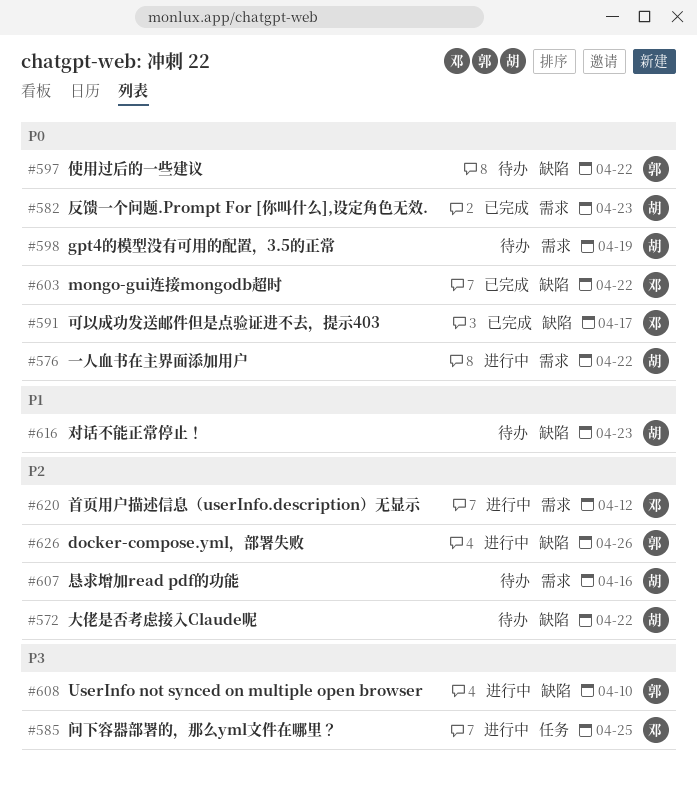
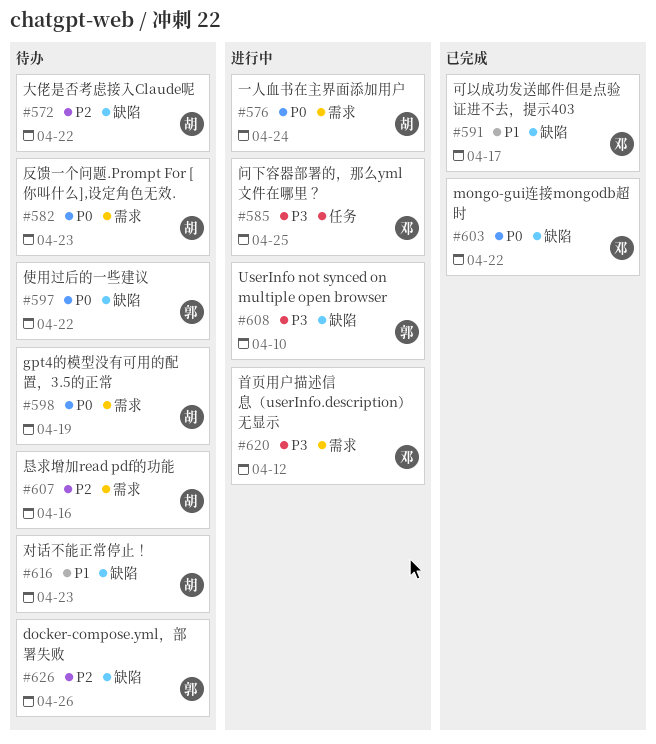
#576, due: Apr 22 -> Apr 24
#582, status: 已完成 -> 待办
#591, priority: P0 -> P1
#620, priority: P2 -> P3
#626, status: 进行中 -> 待办

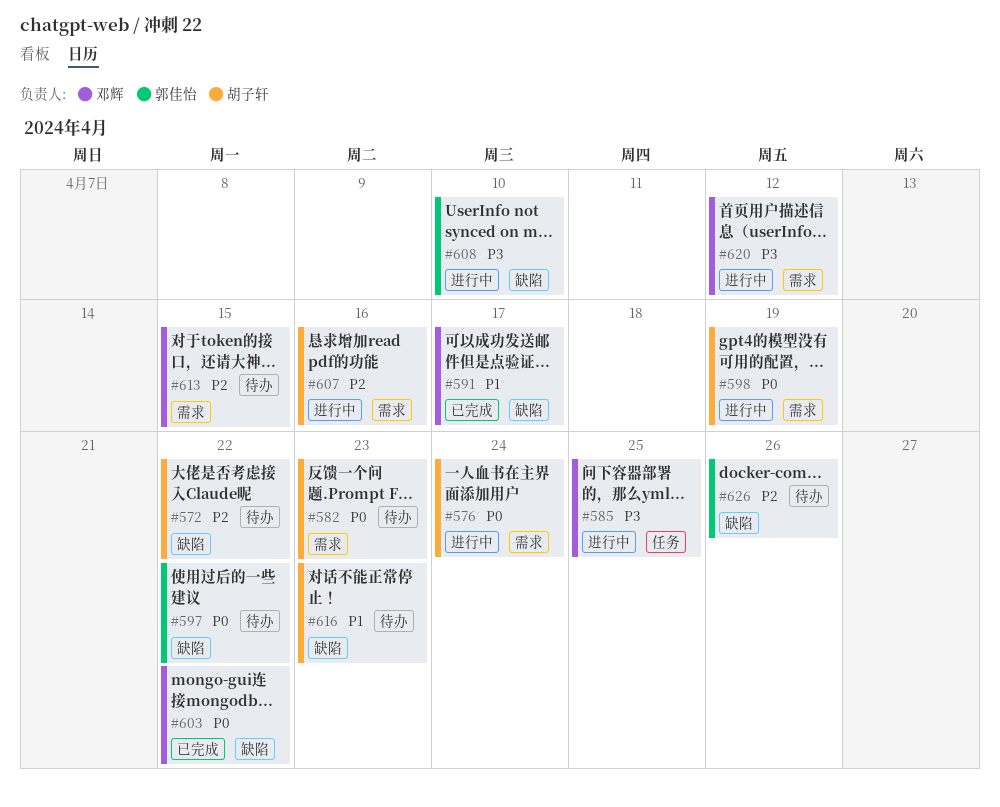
#598, status: 待办 -> 进行中
#607, status: 待办 -> 进行中
#613: none -> present

